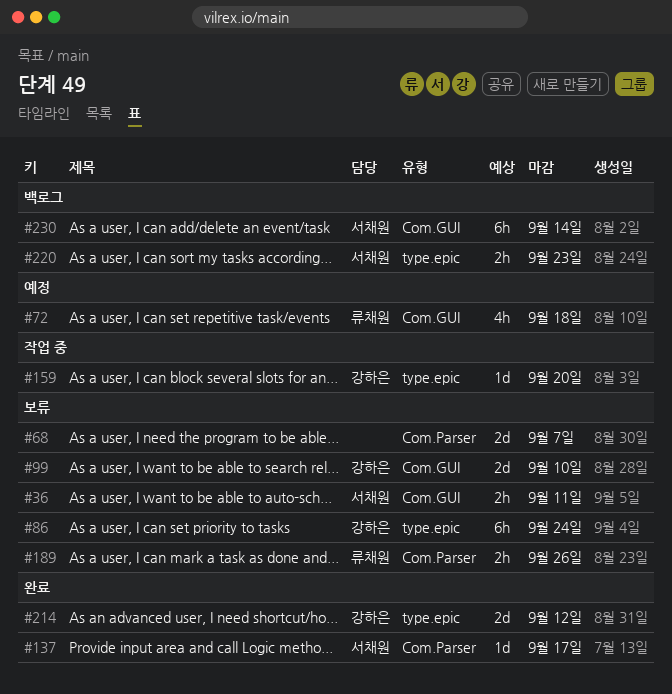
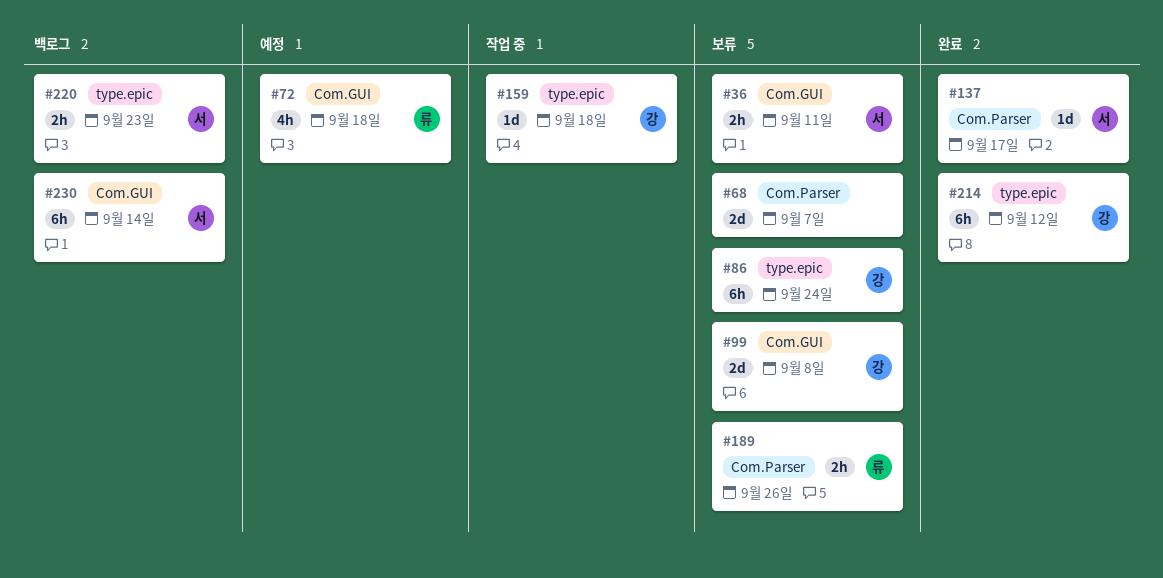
#99, due: Sep 10 -> Sep 8
#159, due: Sep 20 -> Sep 18
#214, estimate: 2d -> 6h

